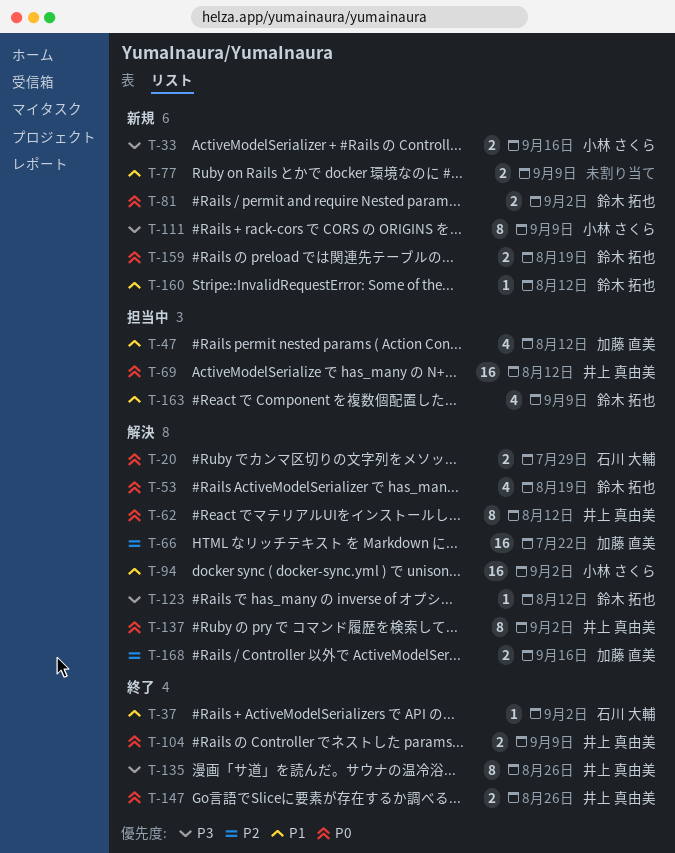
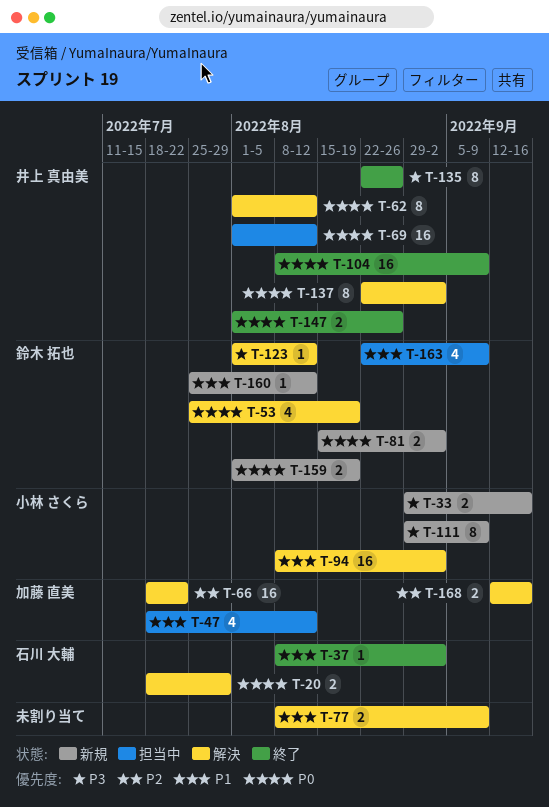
T-77, status: 新規 -> 解決
T-104, estimate: 2 -> 16

